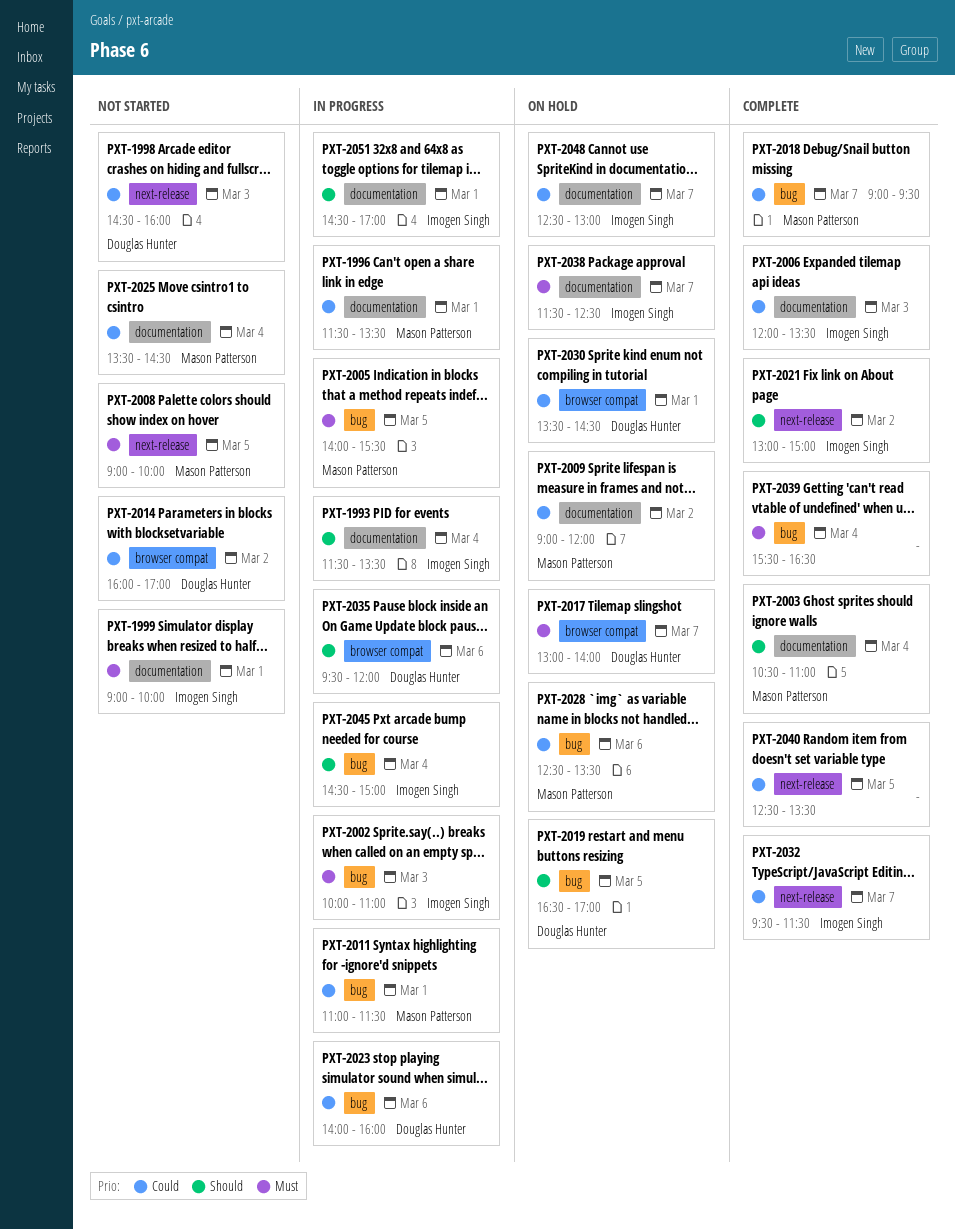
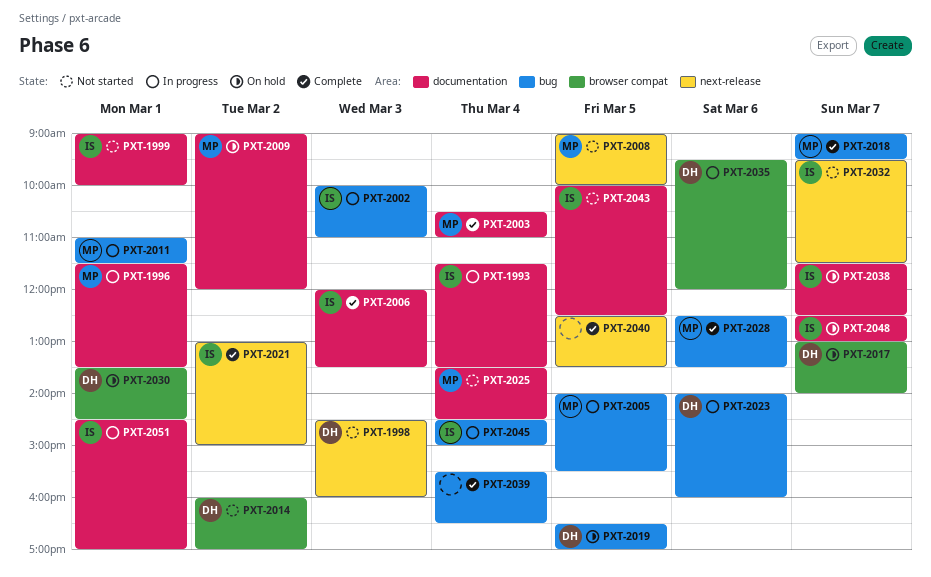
PXT-2028, status: On hold -> Complete
PXT-2032, status: Complete -> Not started
PXT-2043: none -> present

